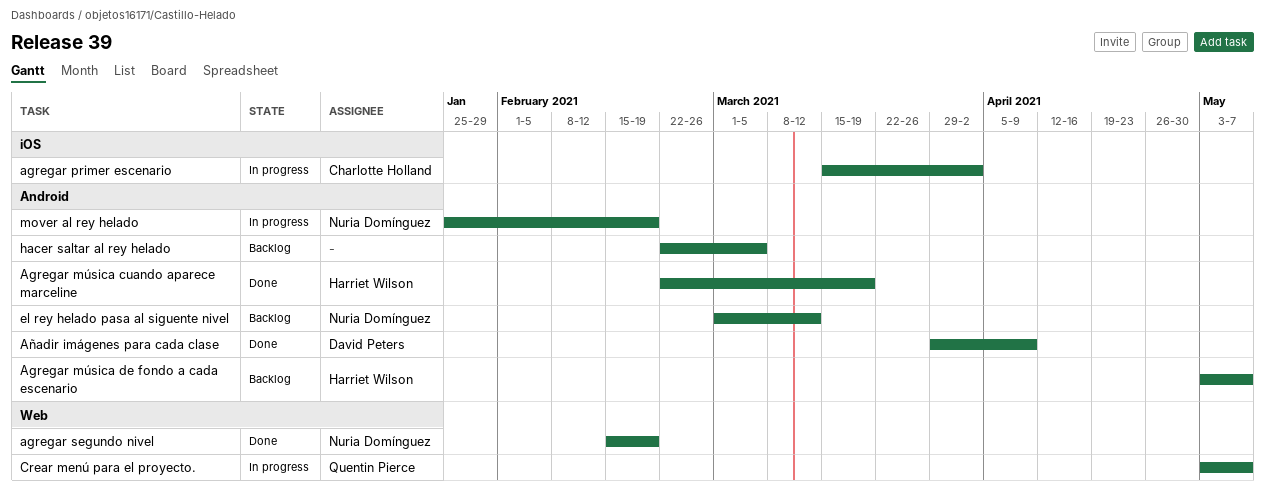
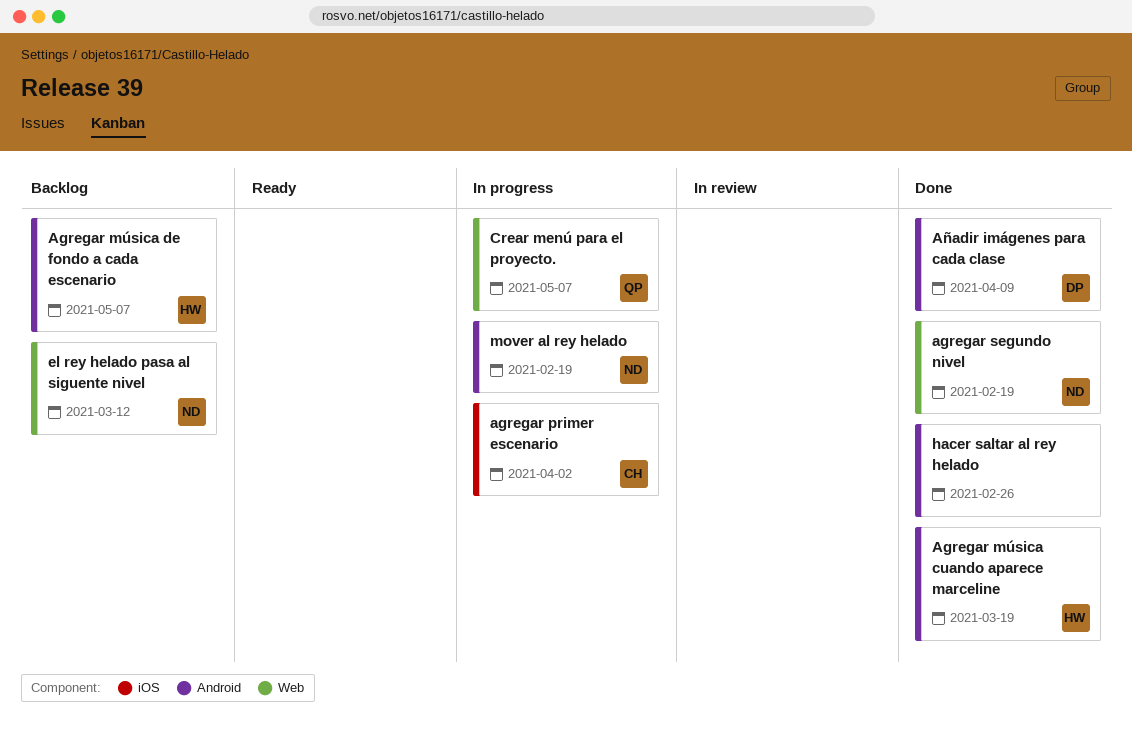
el rey helado pasa al siguente nivel, label: Android -> Web
hacer saltar al rey helado, status: Backlog -> Done
hacer saltar al rey helado, due: Mar 5 -> Feb 26

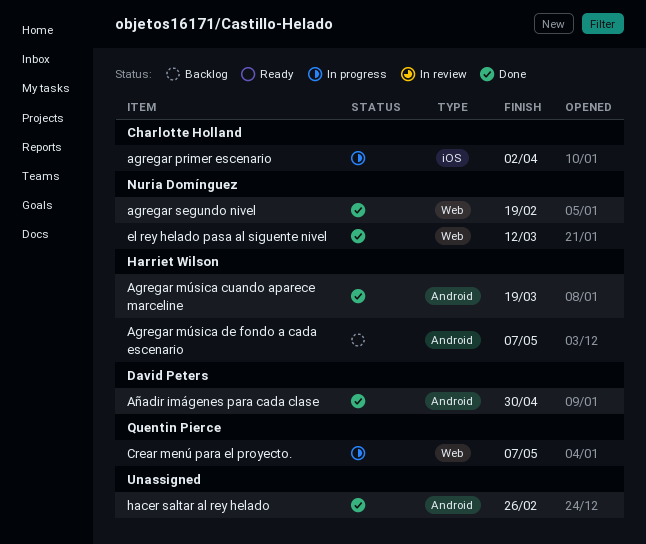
Añadir imágenes para cada clase, due: Apr 9 -> Apr 30
el rey helado pasa al siguente nivel, status: Backlog -> Done
mover al rey helado: present -> none

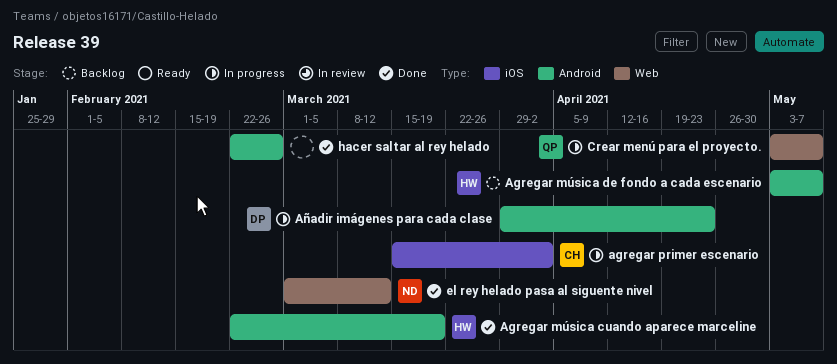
agregar segundo nivel: present -> none
Añadir imágenes para cada clase, status: Done -> In progress
Añadir imágenes para cada clase, due: Apr 30 -> Apr 23

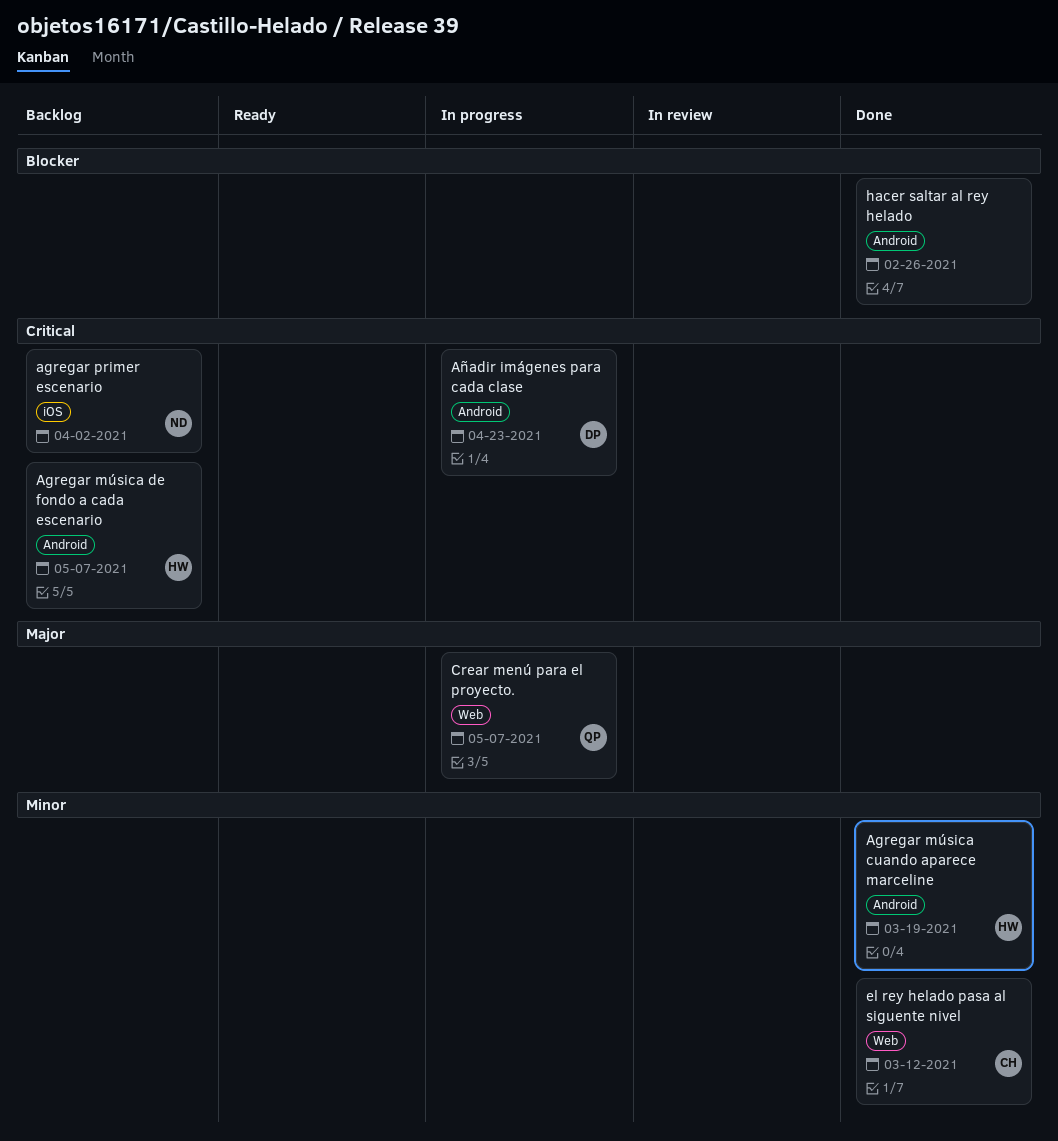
agregar primer escenario, status: In progress -> Backlog
agregar primer escenario, owner: CH -> ND
el rey helado pasa al siguente nivel, owner: ND -> CH

